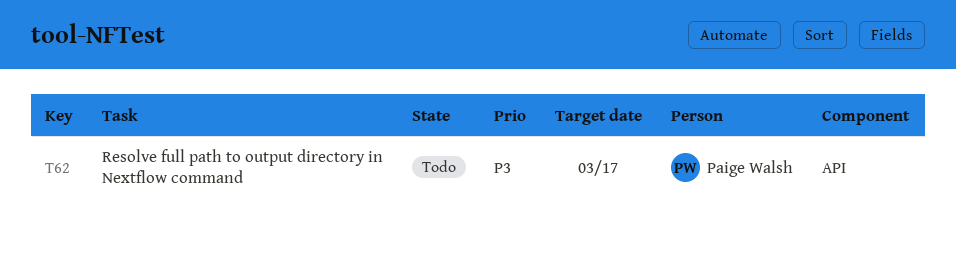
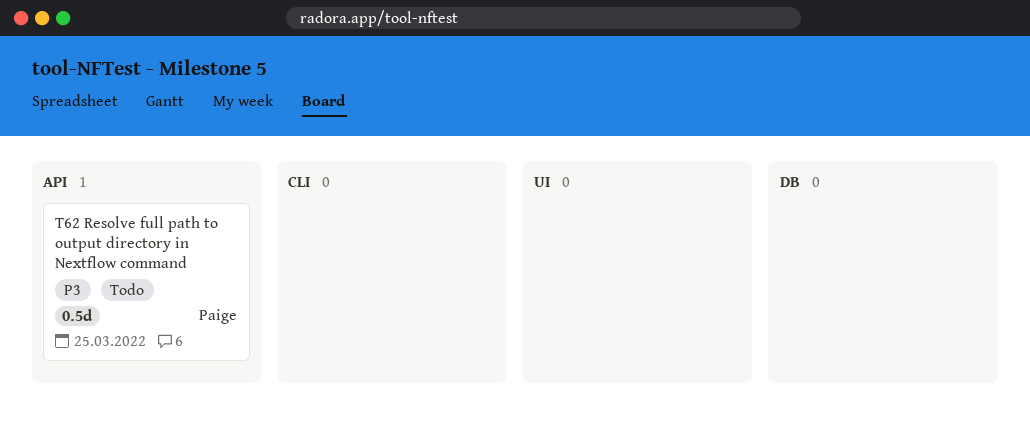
T62, due: Mar 17 -> Mar 25

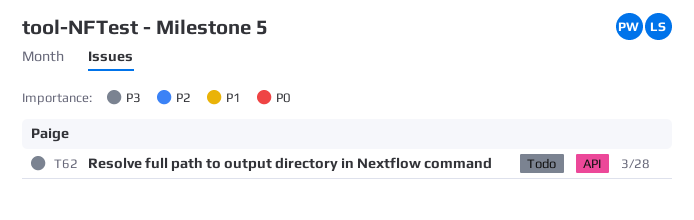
T62, due: Mar 25 -> Mar 28

